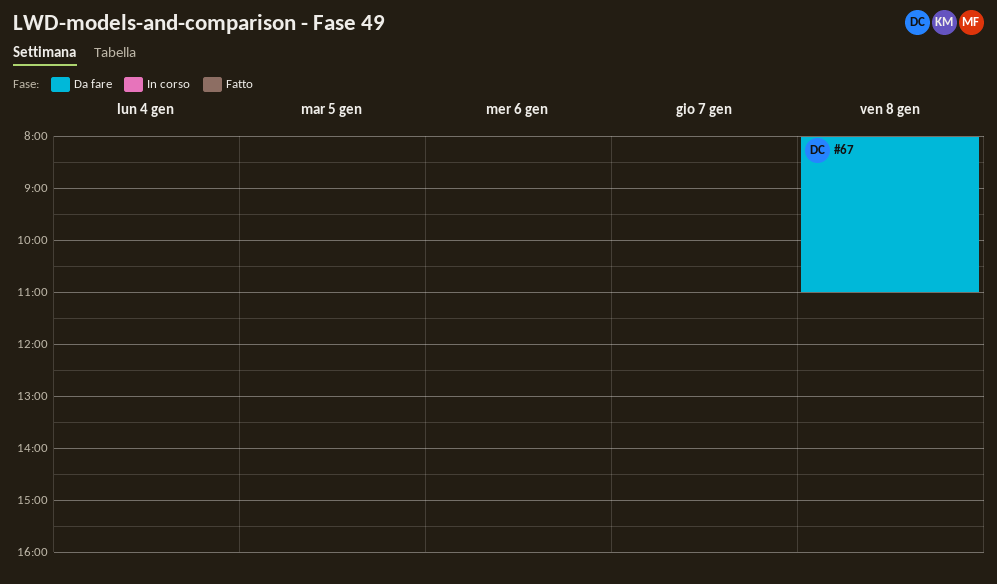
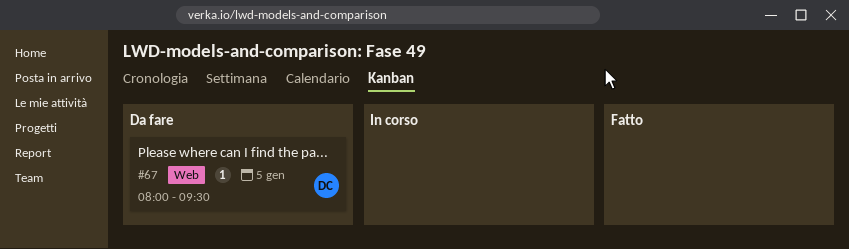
#67, day: Jan 8 -> Jan 5
#67, ends: 11:00 -> 09:30

